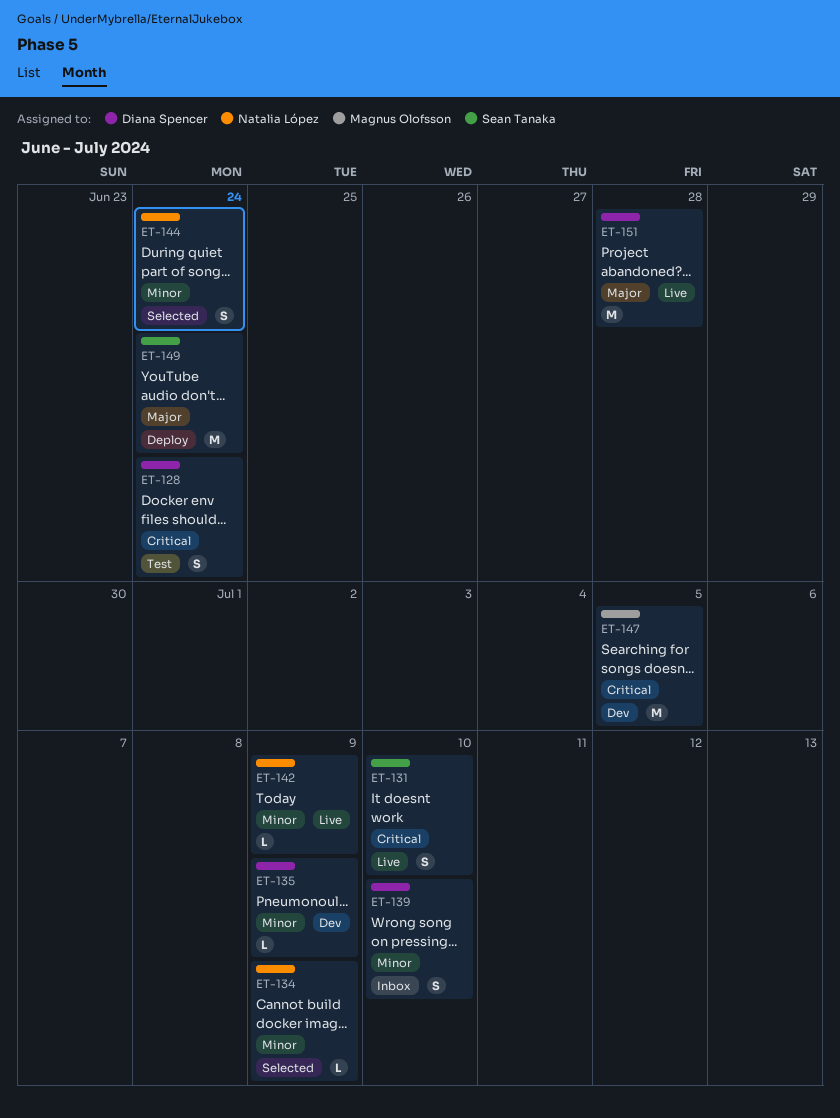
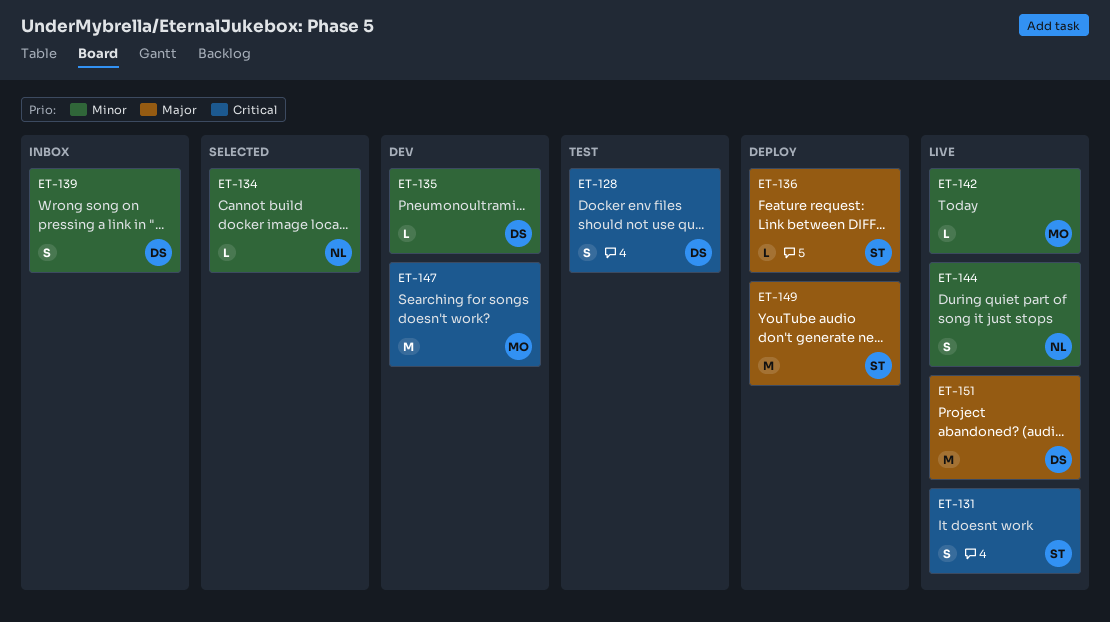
ET-136: none -> present
ET-142, owner: Natalia López -> Magnus Olofsson
ET-144, status: Selected -> Live

